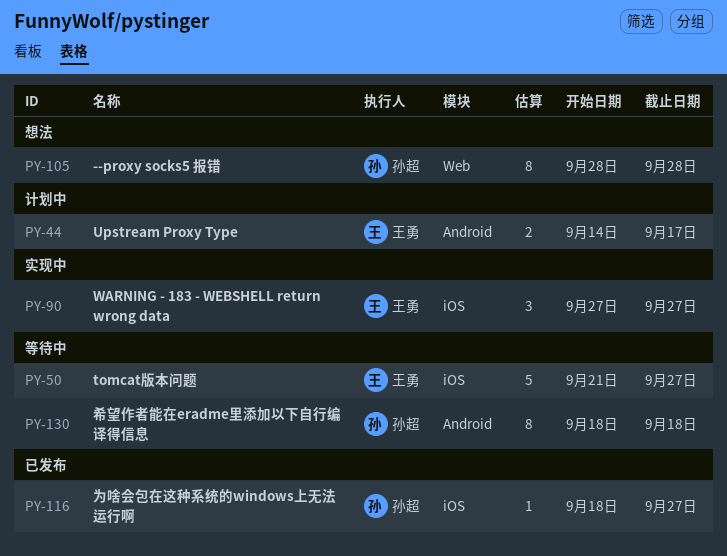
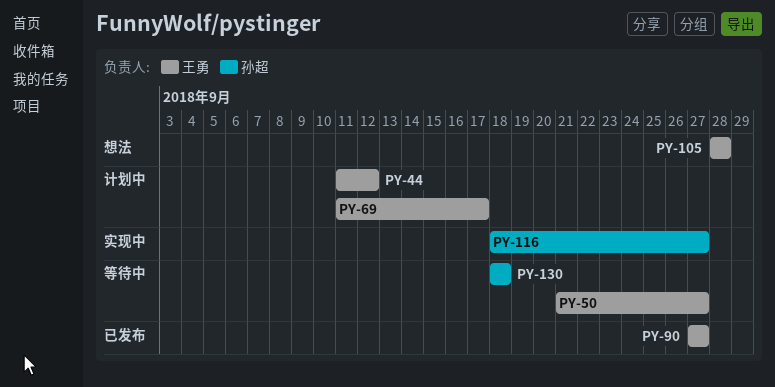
PY-44, start: Sep 14 -> Sep 11
PY-44, due: Sep 17 -> Sep 12
PY-69: none -> present
PY-90, status: 实现中 -> 已发布
PY-105, owner: 孙超 -> 王勇
PY-116, status: 已发布 -> 实现中

